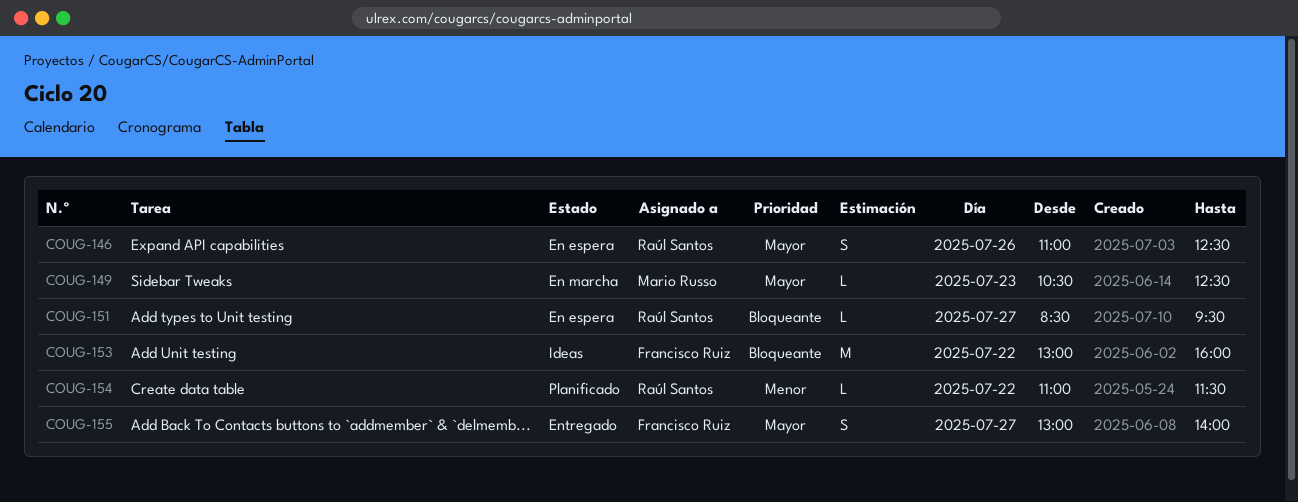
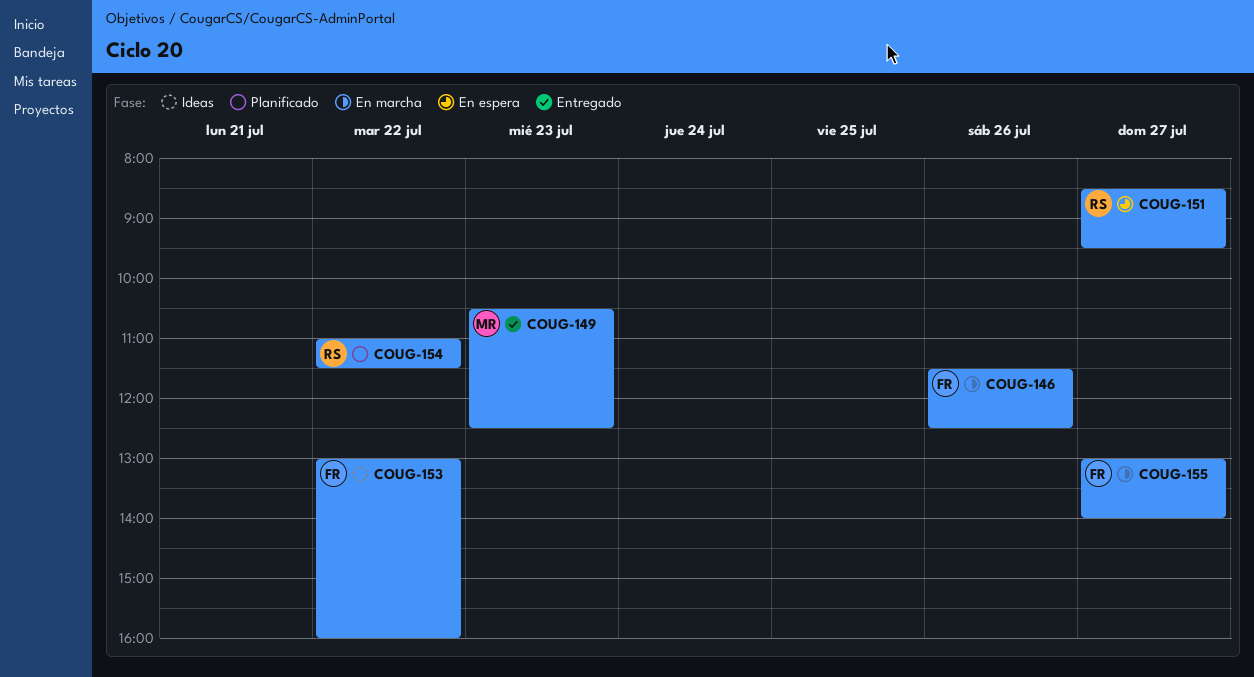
COUG-146, status: En espera -> En marcha
COUG-146, owner: Raúl Santos -> Francisco Ruiz
COUG-146, begins: 11:00 -> 11:30
COUG-149, status: En marcha -> Entregado
COUG-155, status: Entregado -> En marcha

